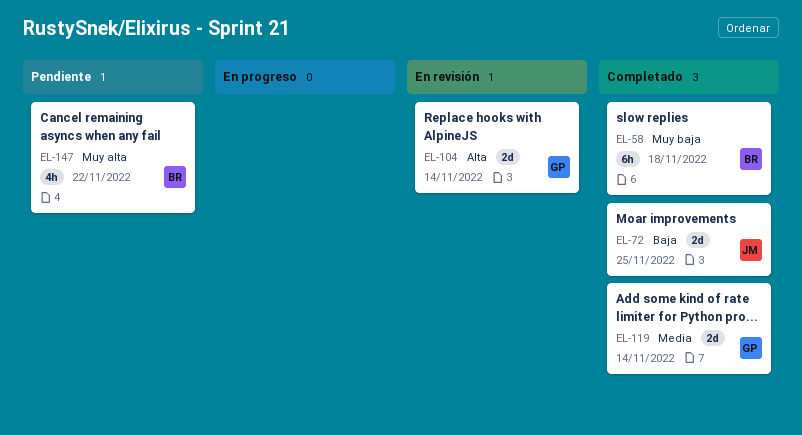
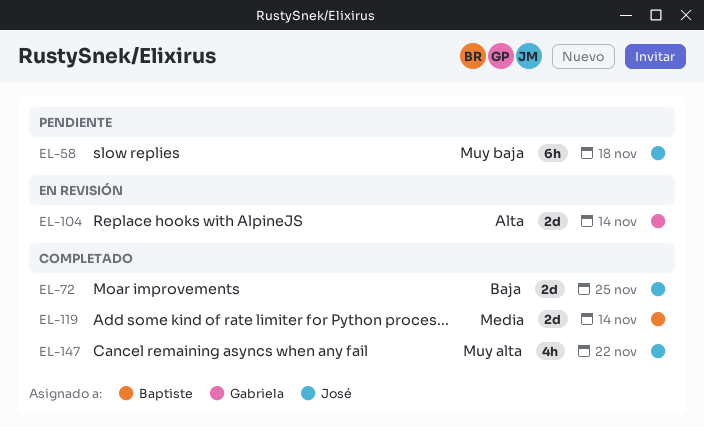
EL-58, status: Completado -> Pendiente
EL-58, owner: Baptiste -> José
EL-119, owner: Gabriela -> Baptiste
EL-147, status: Pendiente -> Completado
EL-147, owner: Baptiste -> José

